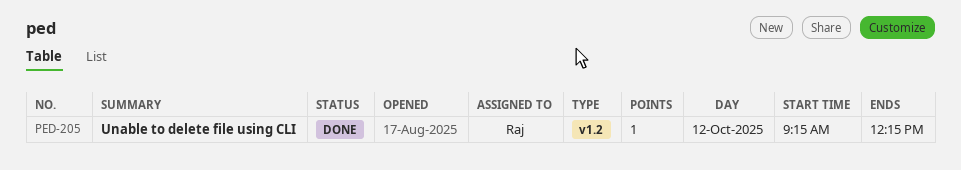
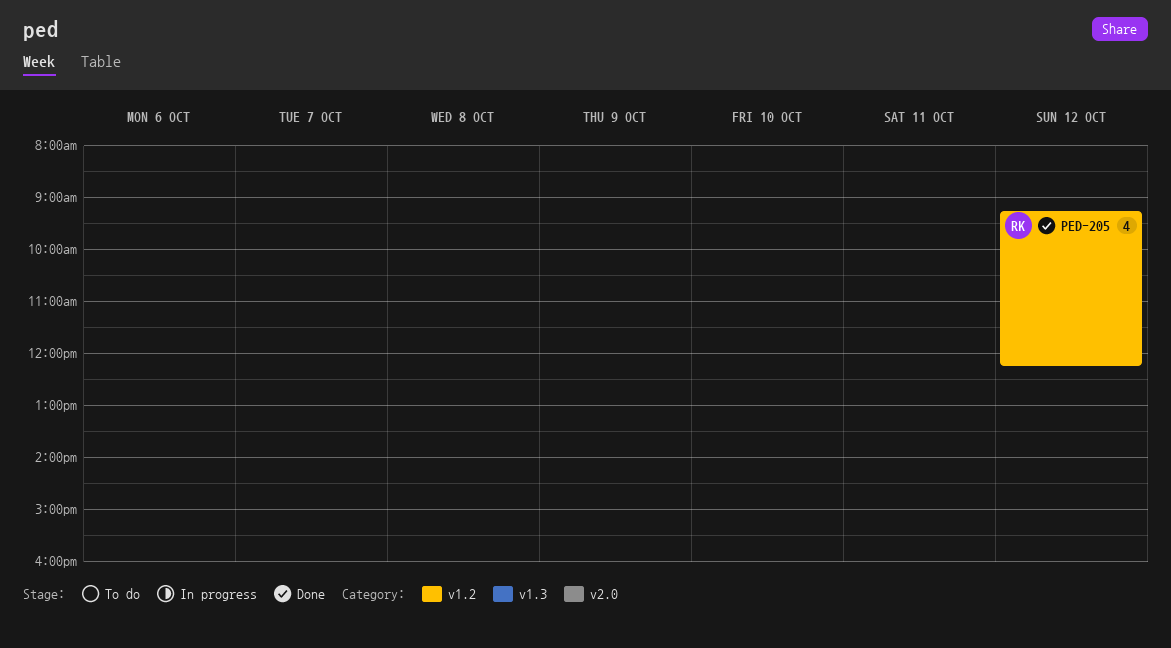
PED-205, estimate: 1 -> 4

